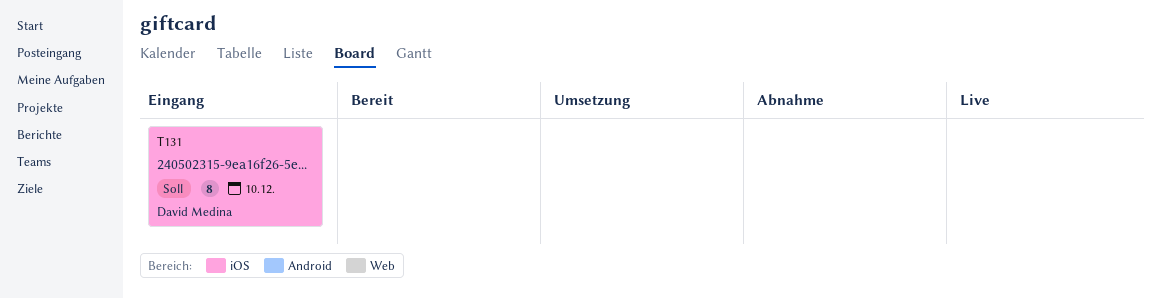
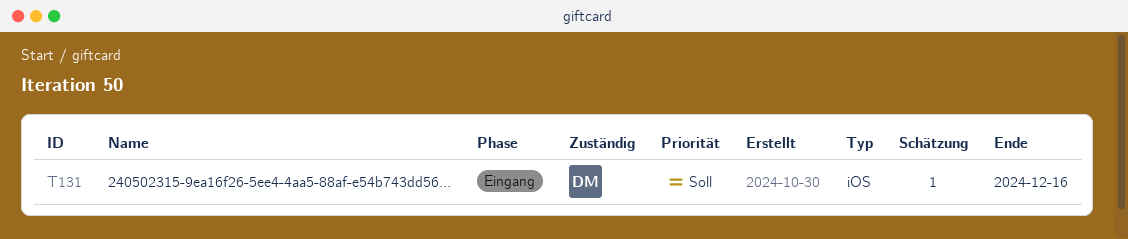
T131, estimate: 8 -> 1
T131, due: Dec 10 -> Dec 16

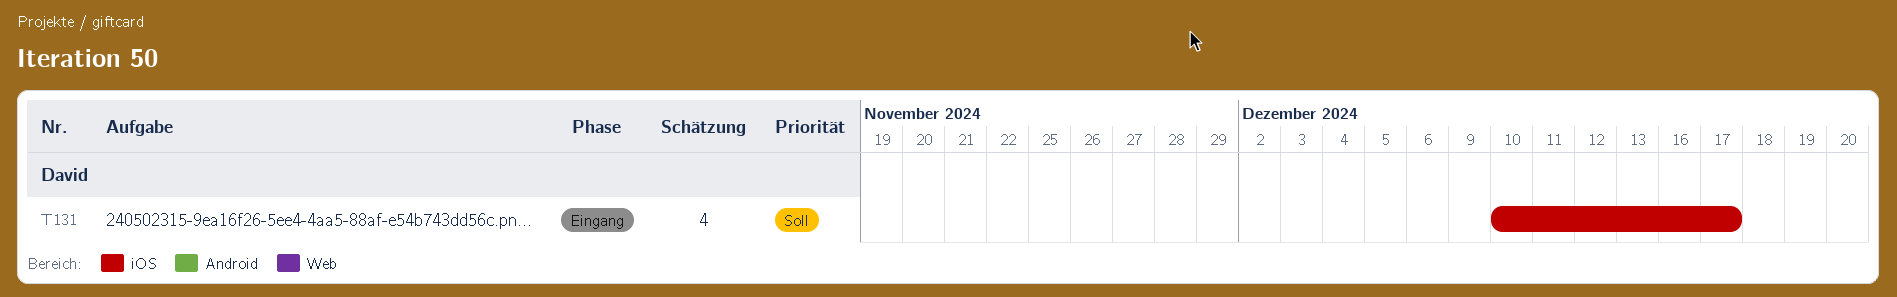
T131, estimate: 1 -> 4
T131, due: Dec 16 -> Dec 17

